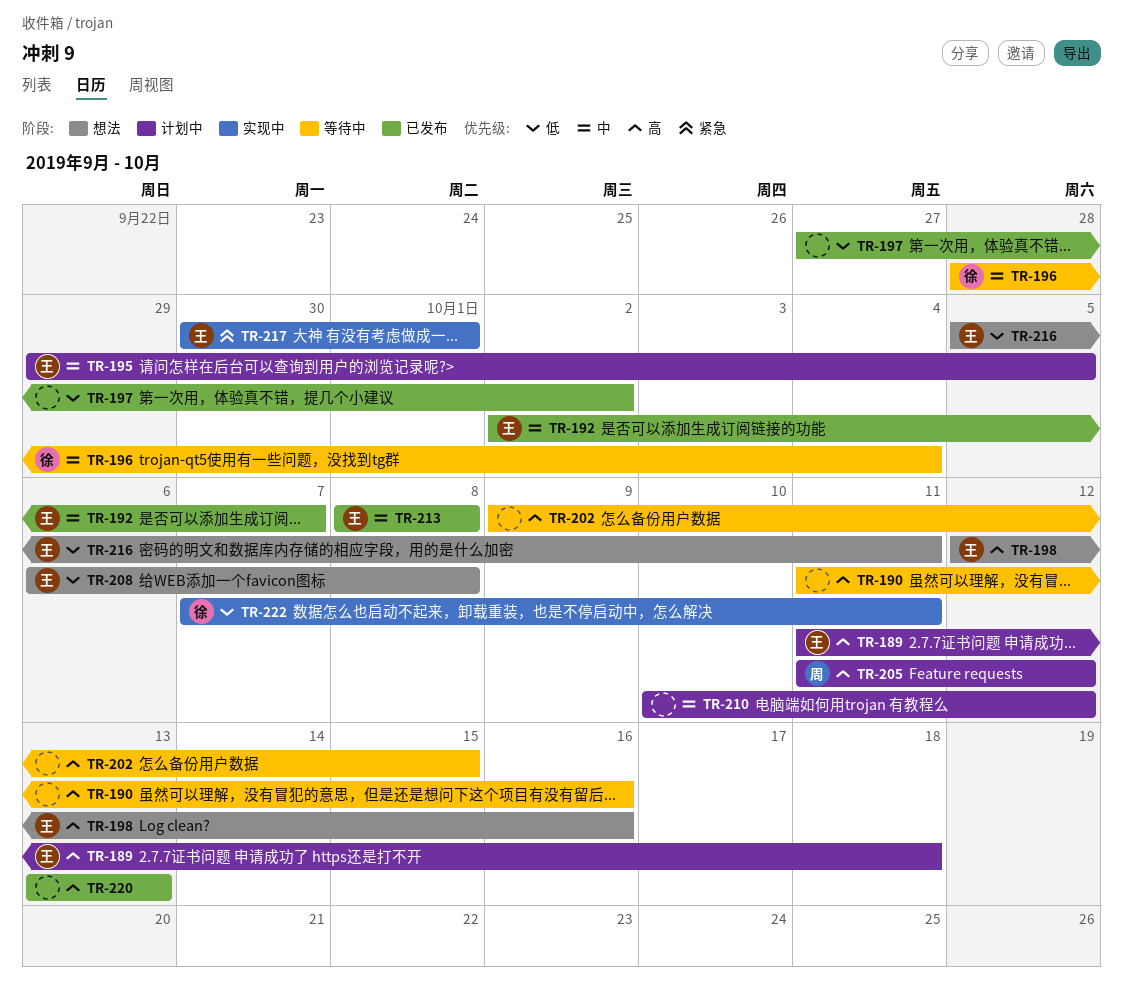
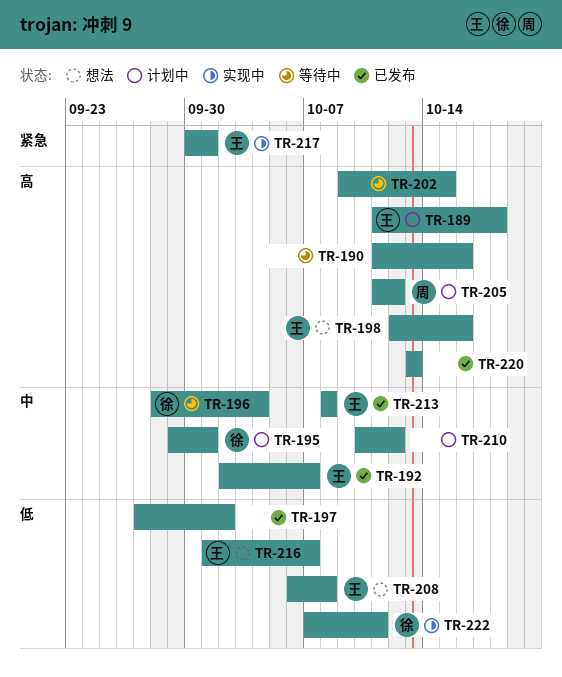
TR-195, owner: 王 -> 徐
TR-195, due: Oct 5 -> Oct 1
TR-216, start: Oct 5 -> Oct 1
TR-216, due: Oct 11 -> Oct 7

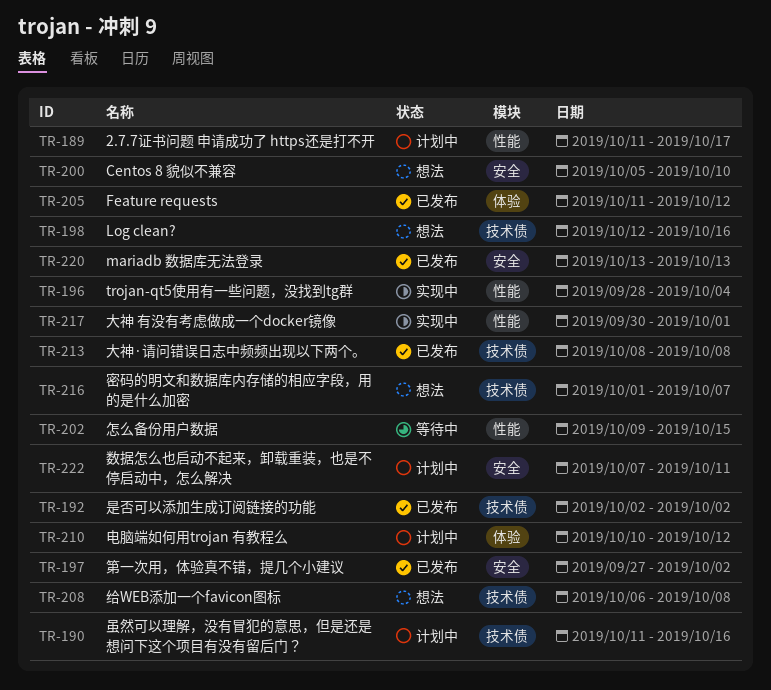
TR-189, due: Oct 18 -> Oct 17
TR-190, status: 等待中 -> 计划中
TR-192, due: Oct 7 -> Oct 2
TR-195: present -> none
TR-196, status: 等待中 -> 实现中
TR-200: none -> present
TR-205, status: 计划中 -> 已发布
TR-222, status: 实现中 -> 计划中

